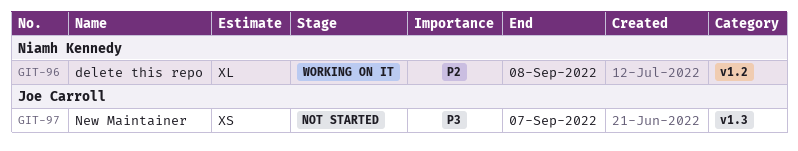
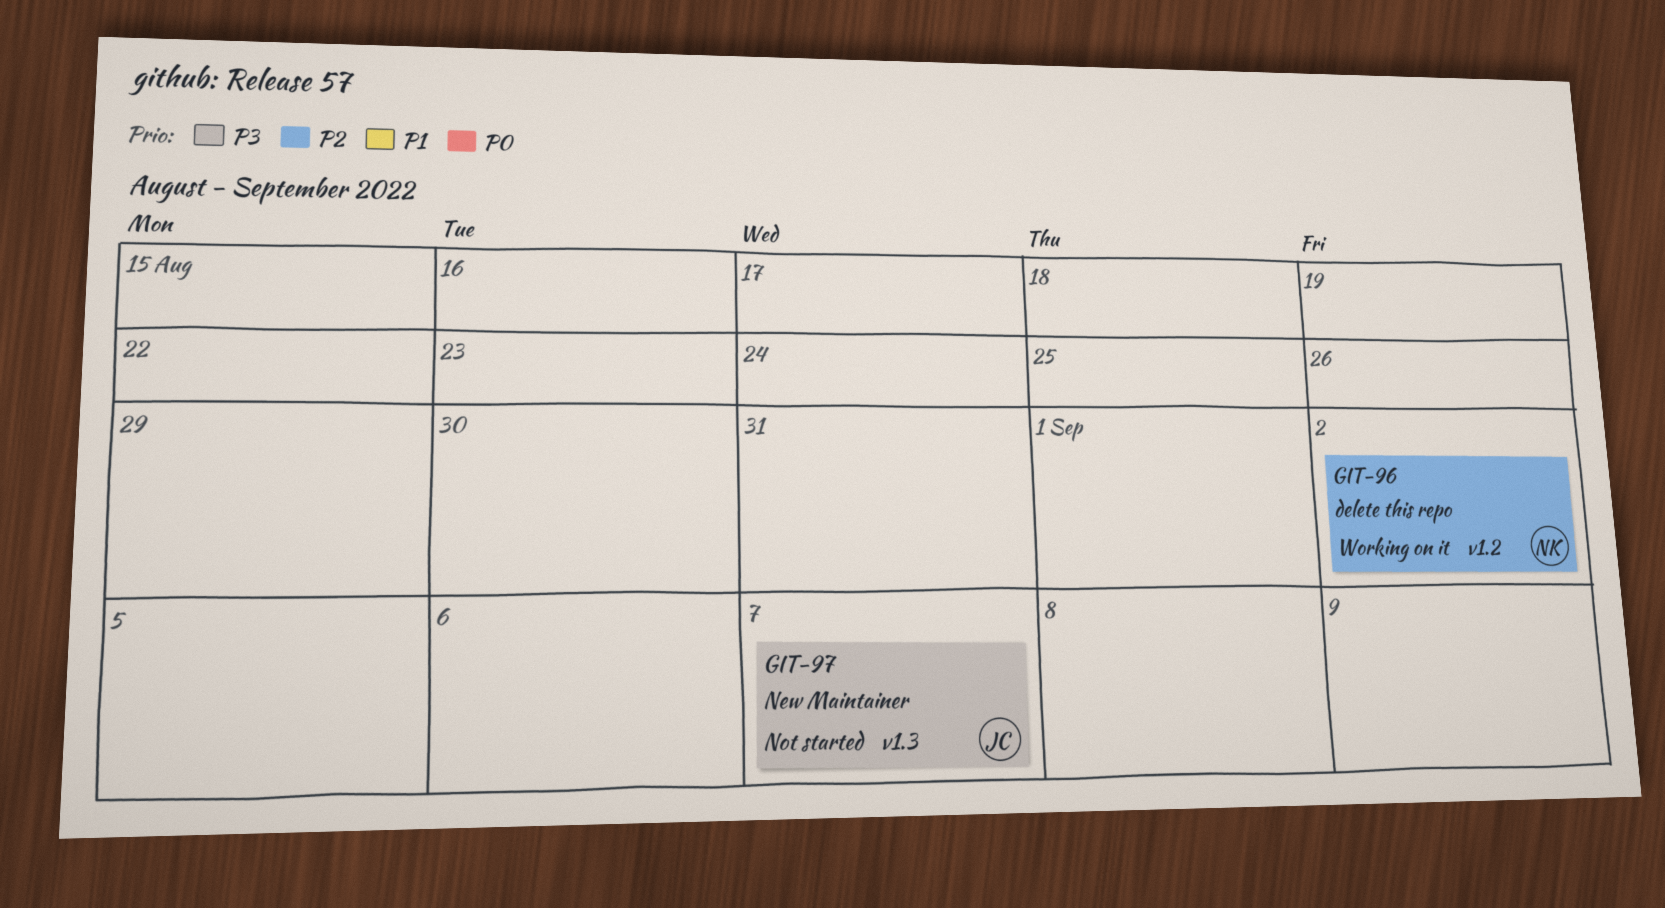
GIT-96, due: Sep 8 -> Sep 2

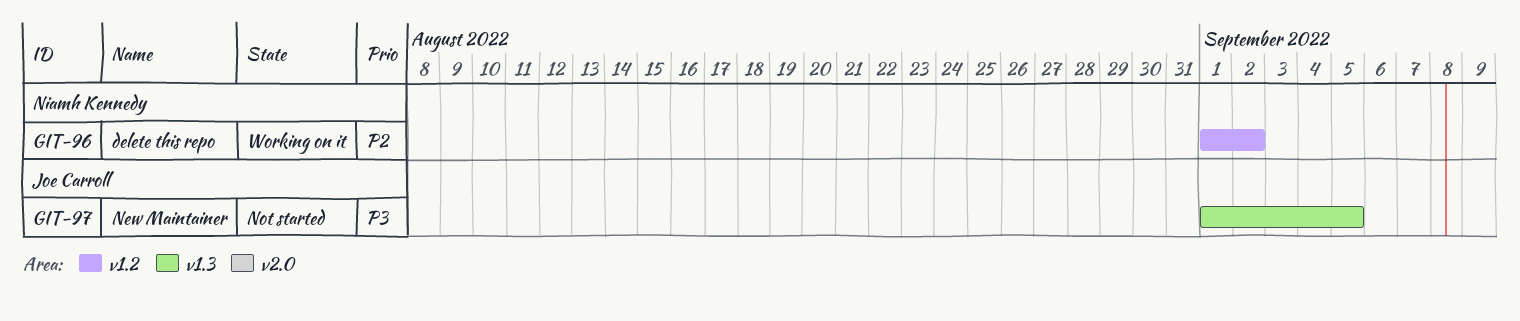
GIT-97, due: Sep 7 -> Sep 5

